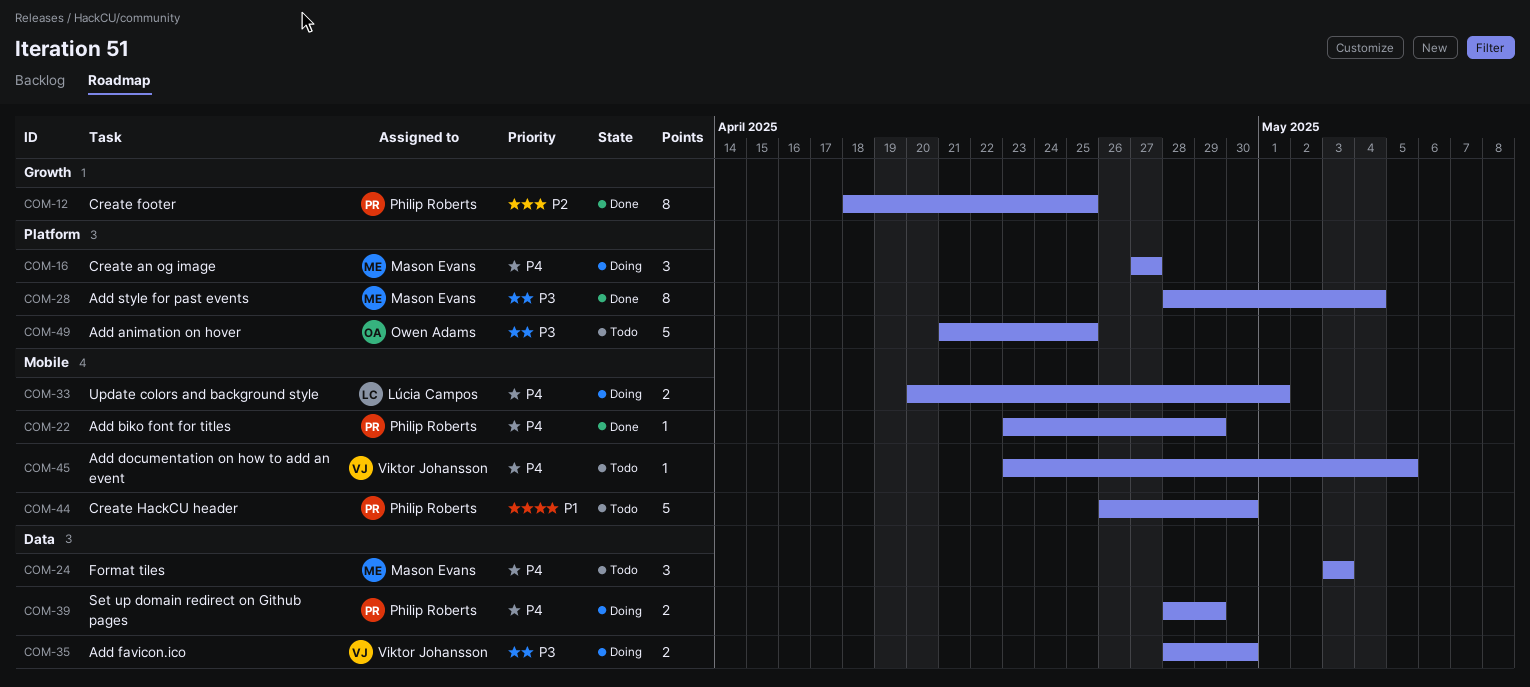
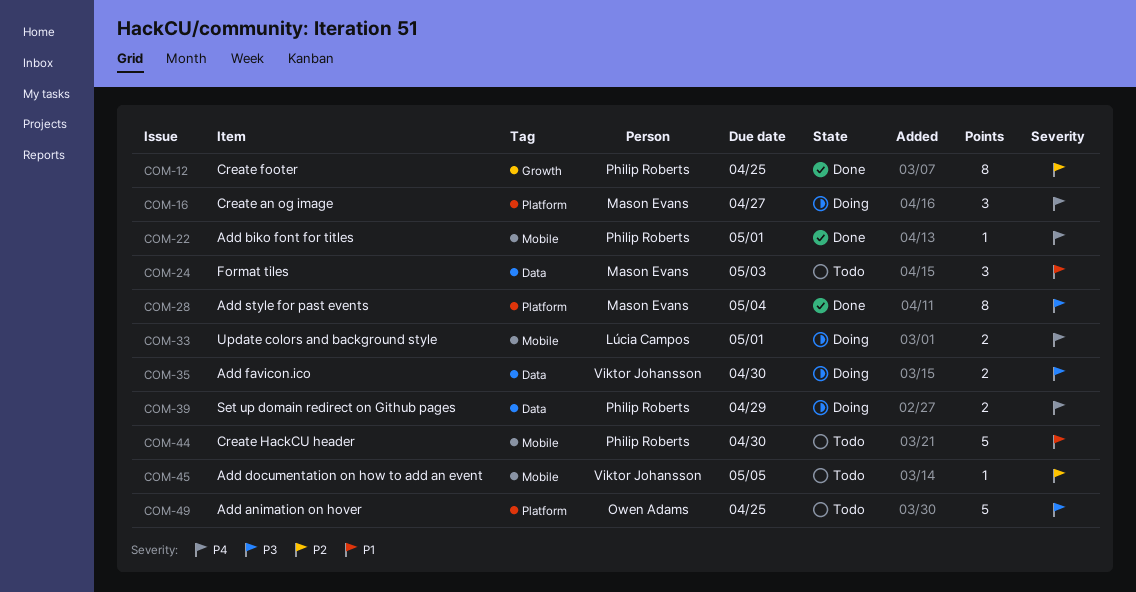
COM-22, due: Apr 29 -> May 1
COM-24, priority: P4 -> P1
COM-45, priority: P4 -> P2

